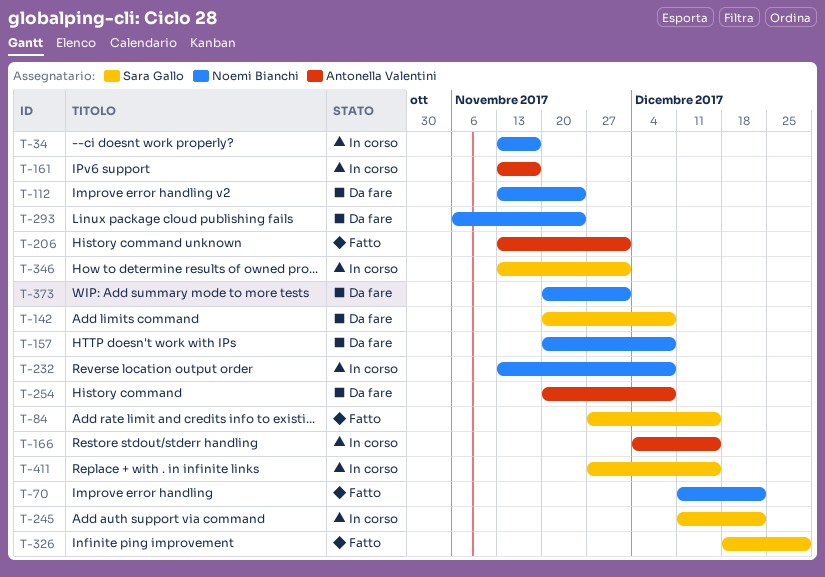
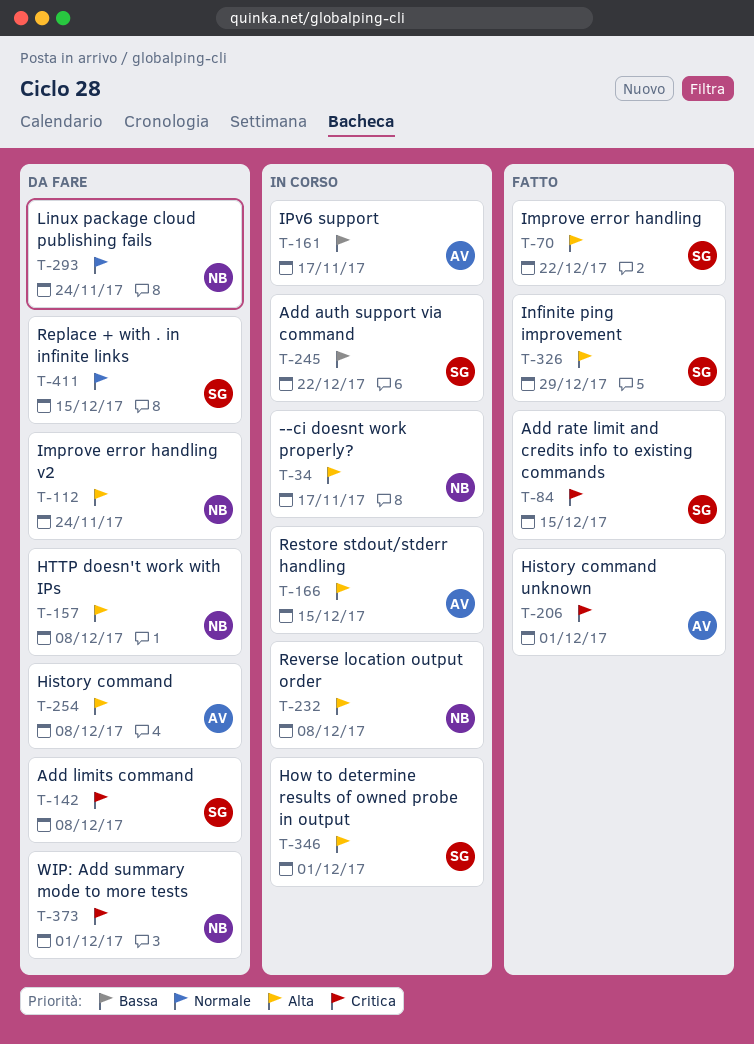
T-70, owner: Noemi Bianchi -> Sara Gallo
T-411, status: In corso -> Da fare

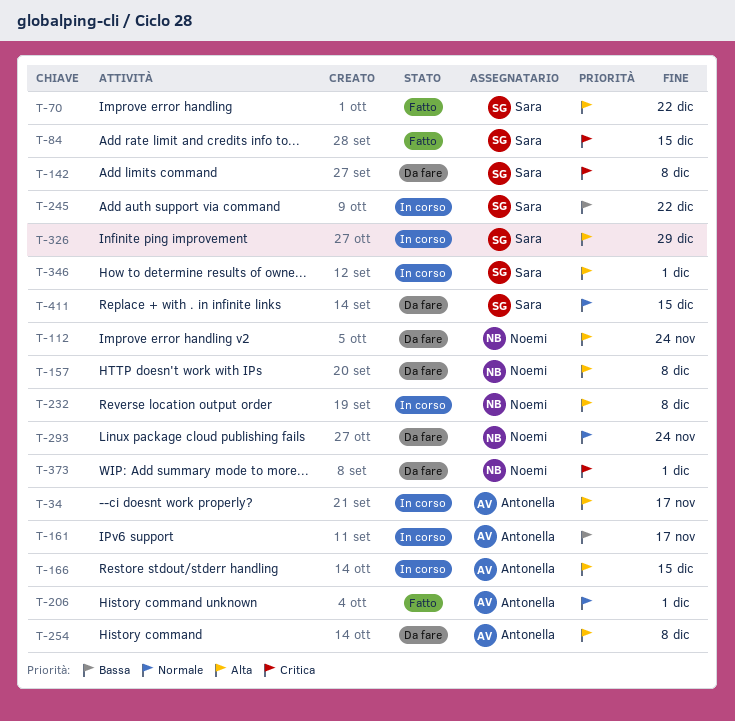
T-34, owner: Noemi -> Antonella
T-206, priority: Critica -> Normale
T-326, status: Fatto -> In corso

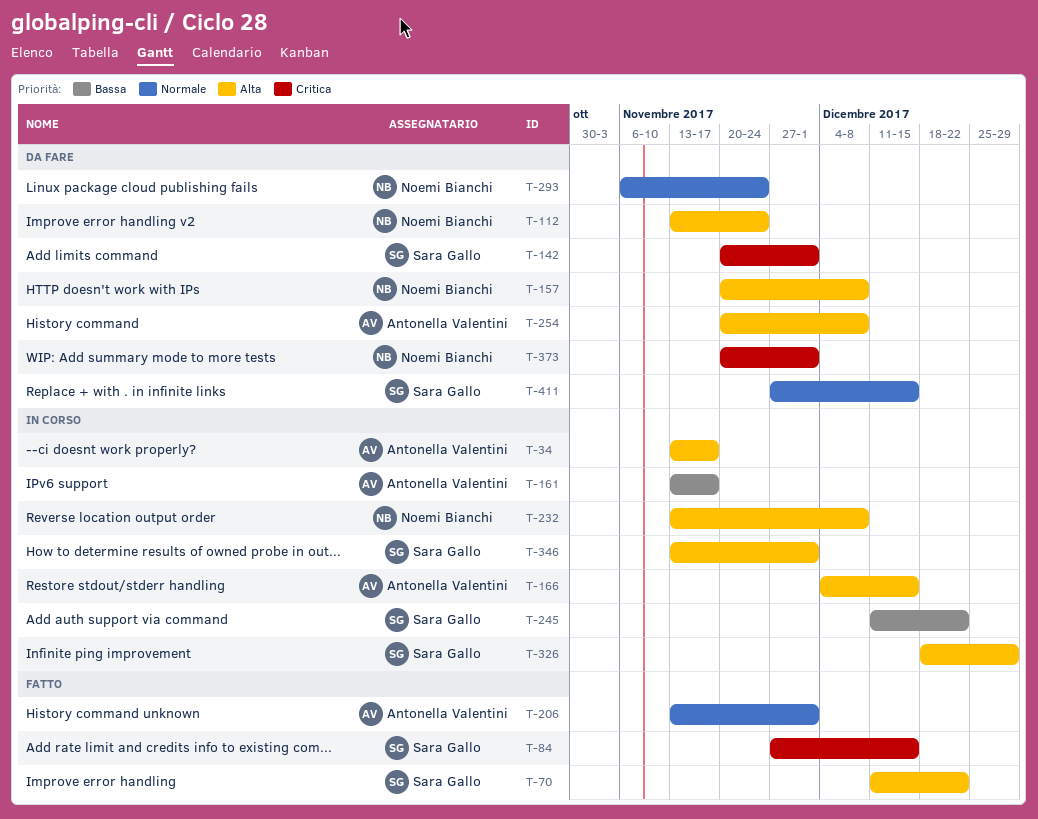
T-142, due: Dec 8 -> Dec 1

